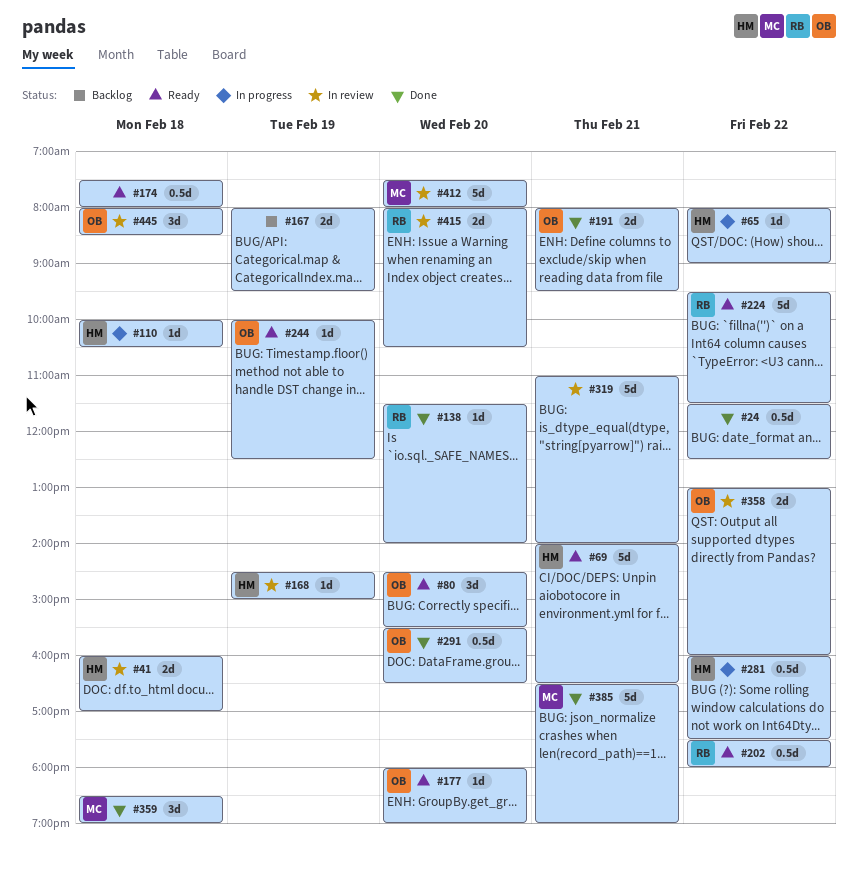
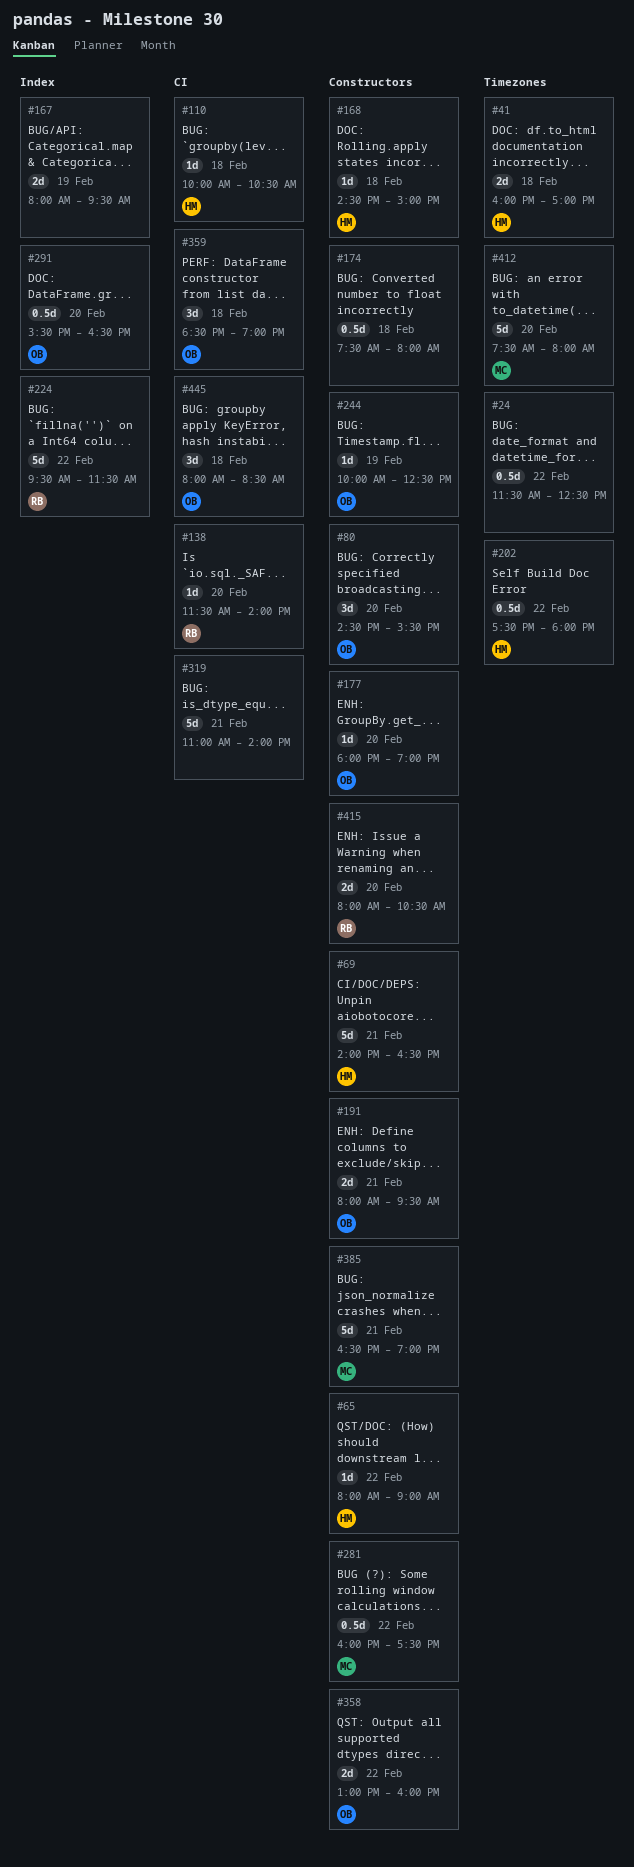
#168, day: Feb 19 -> Feb 18
#202, owner: RB -> HM
#281, owner: HM -> MC
#359, owner: MC -> OB

